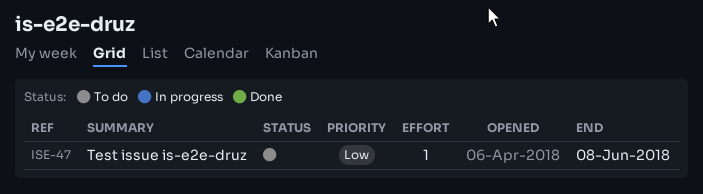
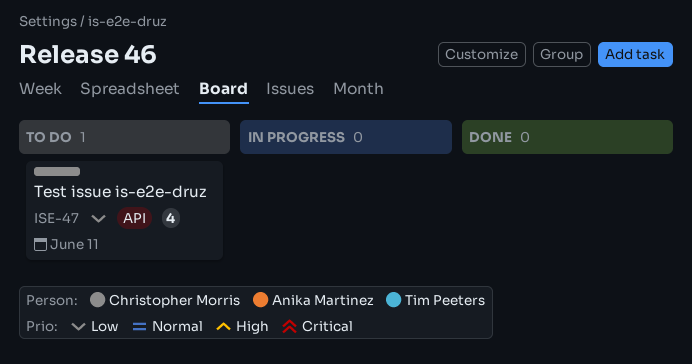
ISE-47, estimate: 1 -> 4
ISE-47, due: Jun 8 -> Jun 11

